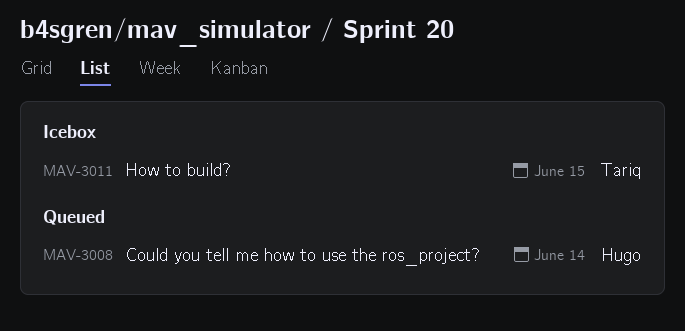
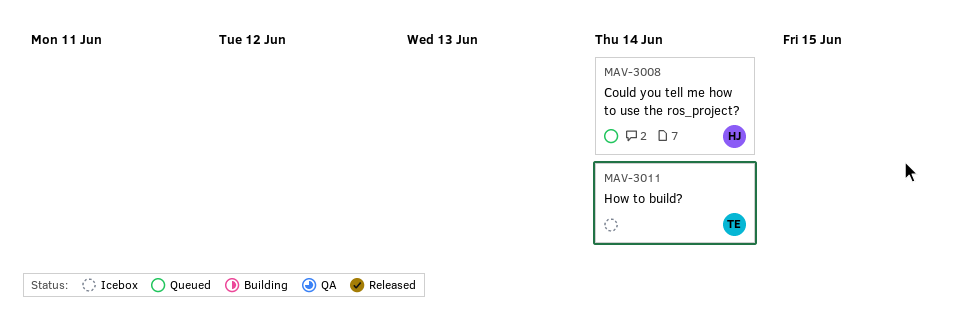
MAV-3011, due: Jun 15 -> Jun 14

